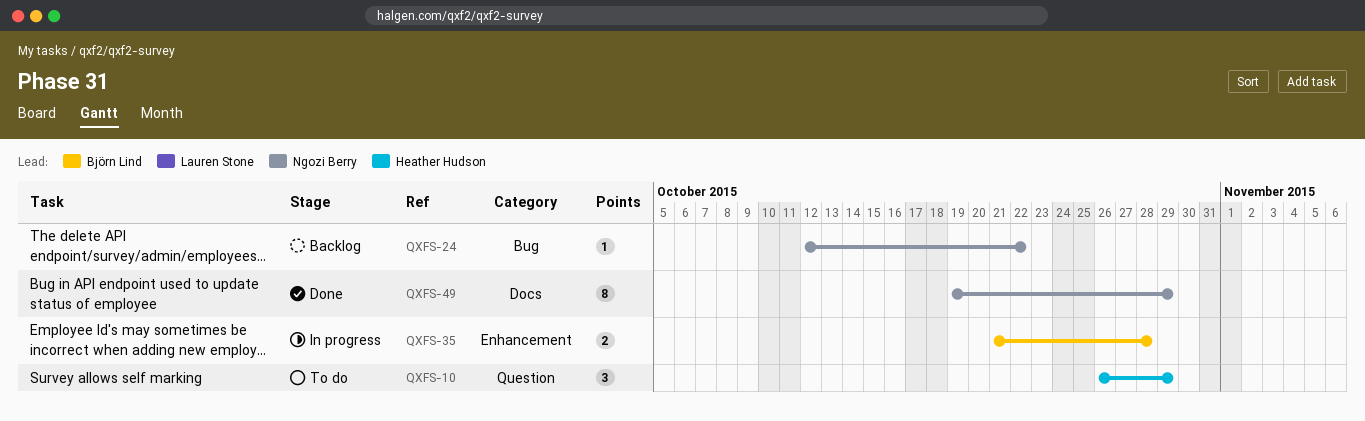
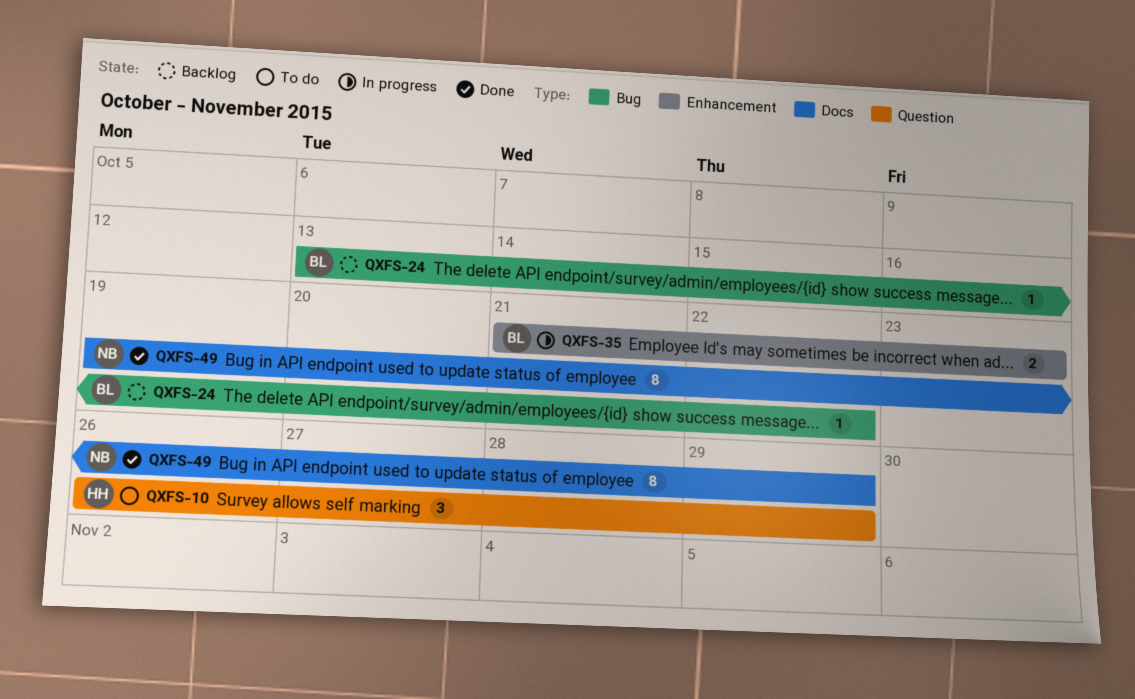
QXFS-24, owner: Ngozi Berry -> Björn Lind
QXFS-24, start: Oct 12 -> Oct 13
QXFS-35, due: Oct 28 -> Oct 23

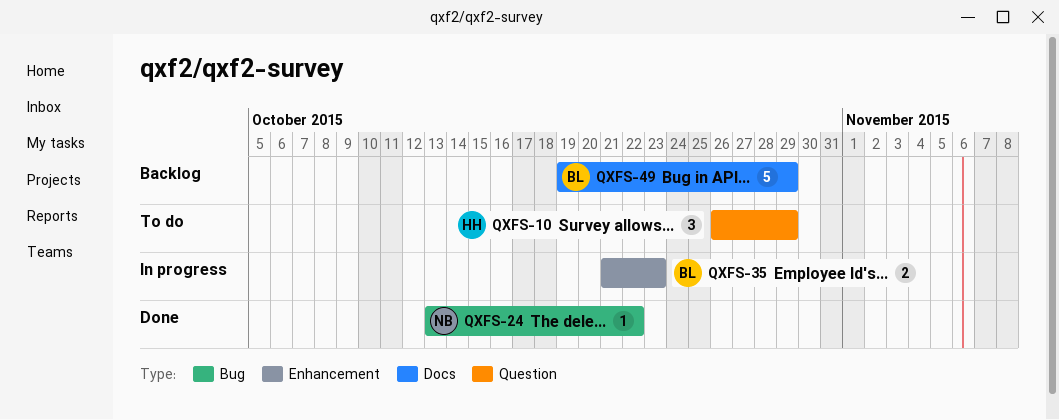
QXFS-24, status: Backlog -> Done
QXFS-24, owner: BL -> NB
QXFS-49, status: Done -> Backlog
QXFS-49, owner: NB -> BL
QXFS-49, estimate: 8 -> 5

